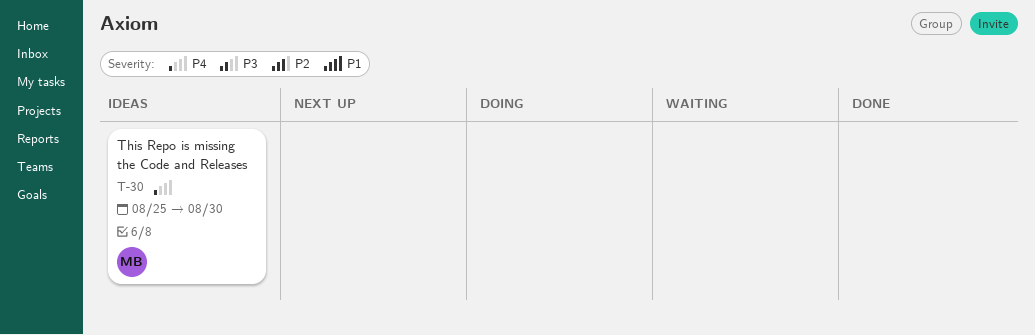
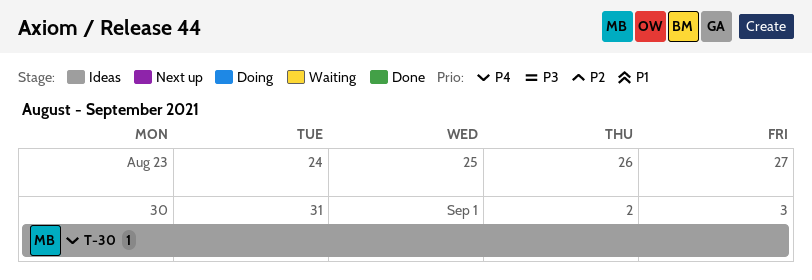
T-30, start: Aug 25 -> Aug 30
T-30, due: Aug 30 -> Sep 3

